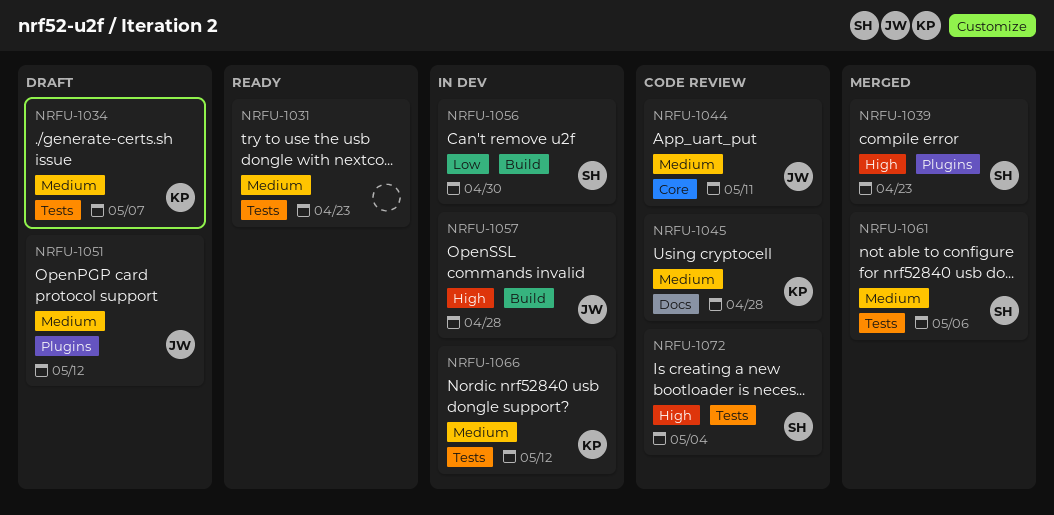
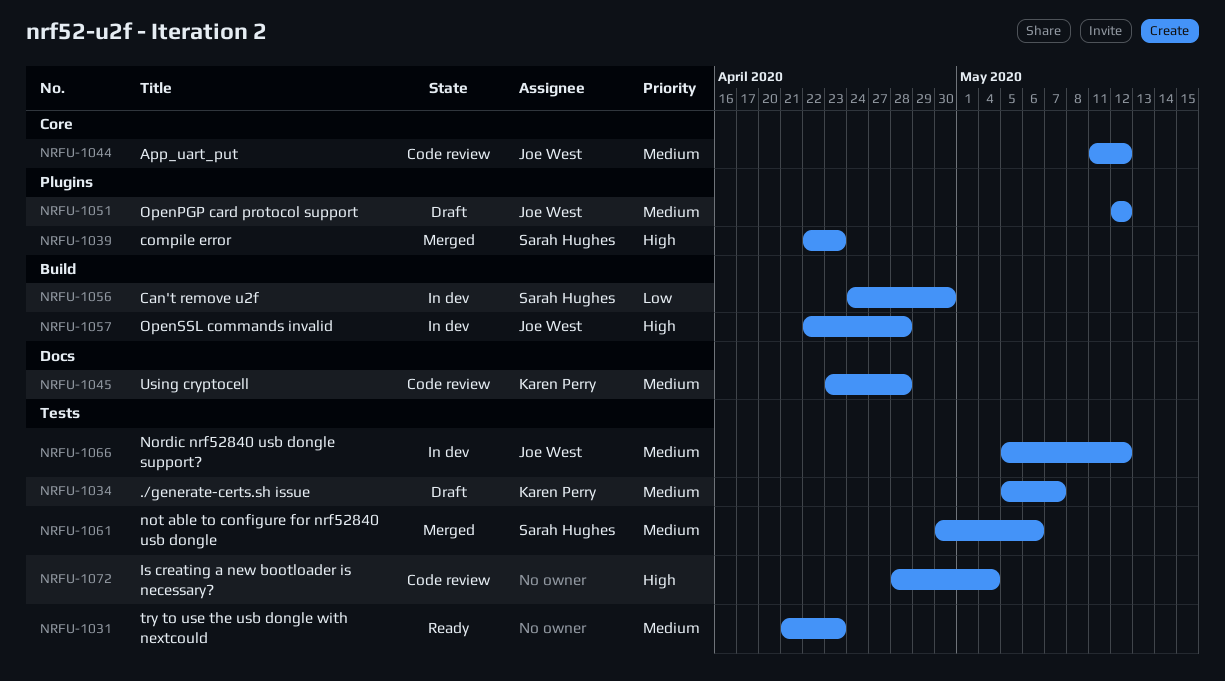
NRFU-1044, due: May 11 -> May 12
NRFU-1066, owner: Karen Perry -> Joe West
NRFU-1072, owner: Sarah Hughes -> none

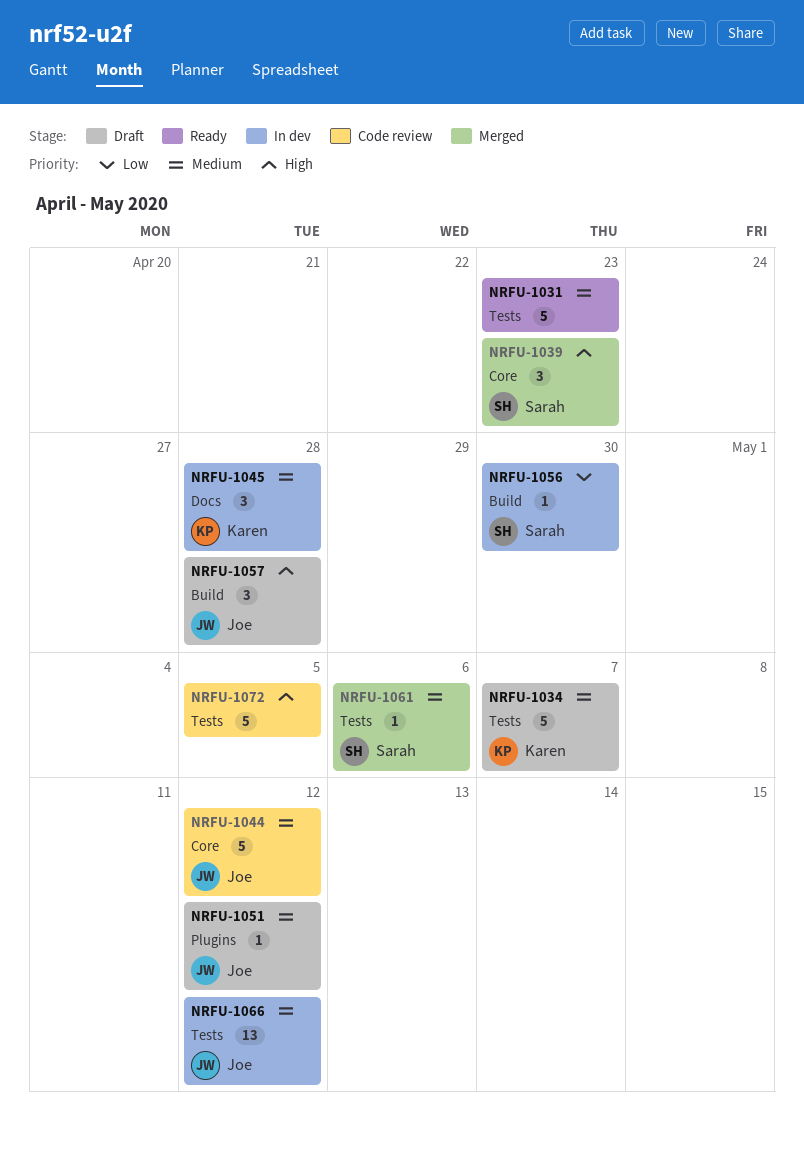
NRFU-1039, label: Plugins -> Core
NRFU-1045, status: Code review -> In dev
NRFU-1057, status: In dev -> Draft
NRFU-1072, due: May 4 -> May 5

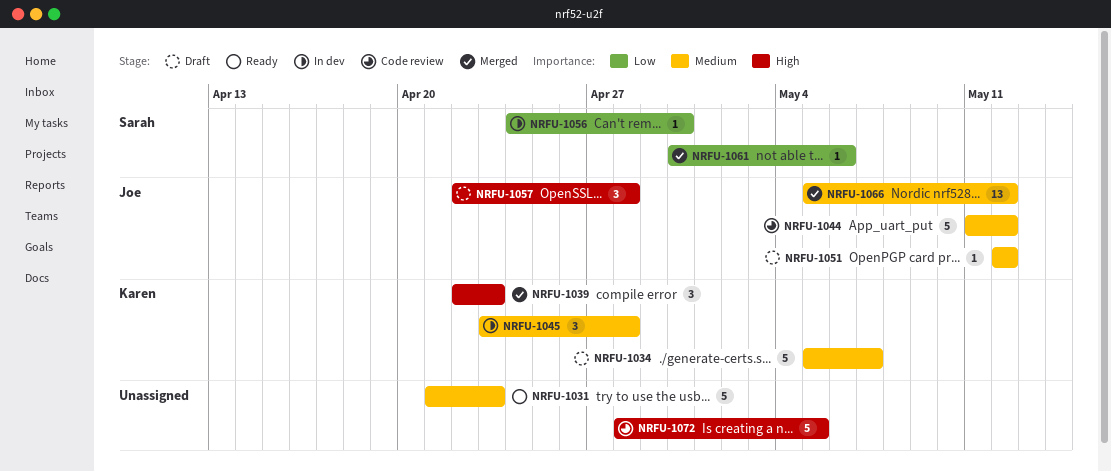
NRFU-1039, owner: Sarah -> Karen
NRFU-1061, priority: Medium -> Low
NRFU-1066, status: In dev -> Merged

